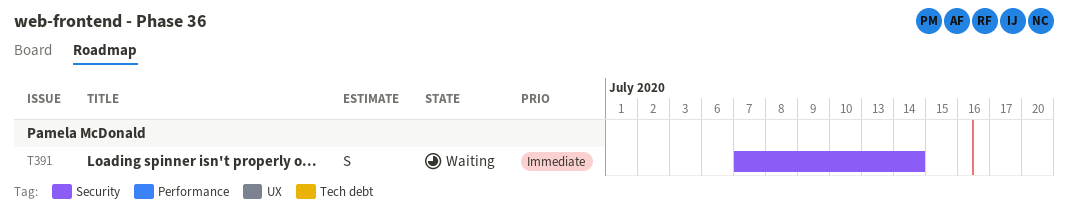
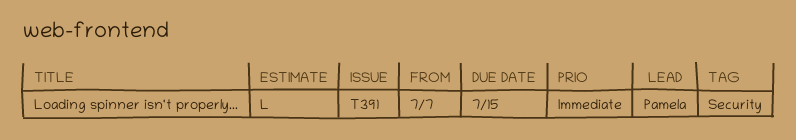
T391, estimate: S -> L
T391, due: Jul 14 -> Jul 15

